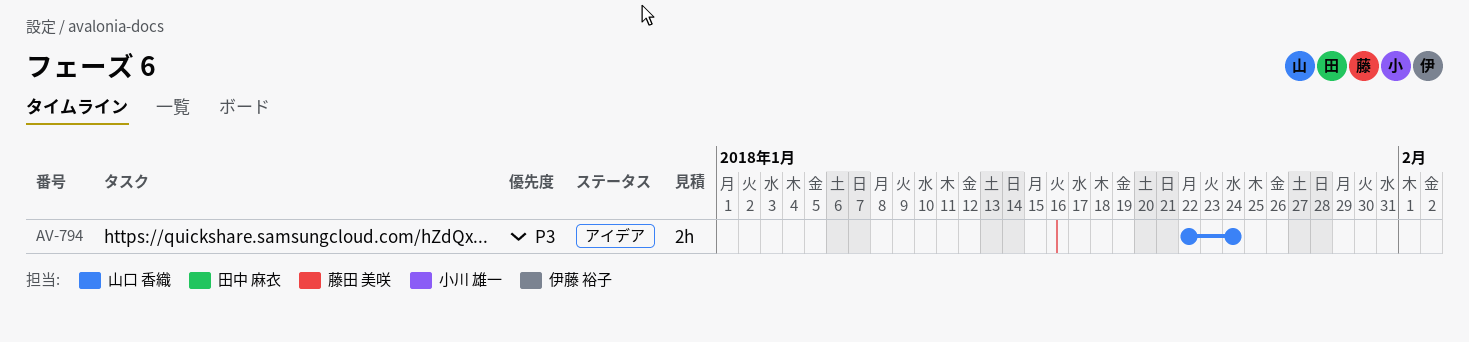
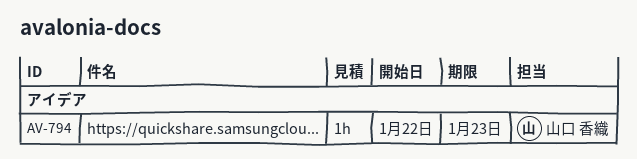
AV-794, estimate: 2h -> 1h
AV-794, due: Jan 24 -> Jan 23

